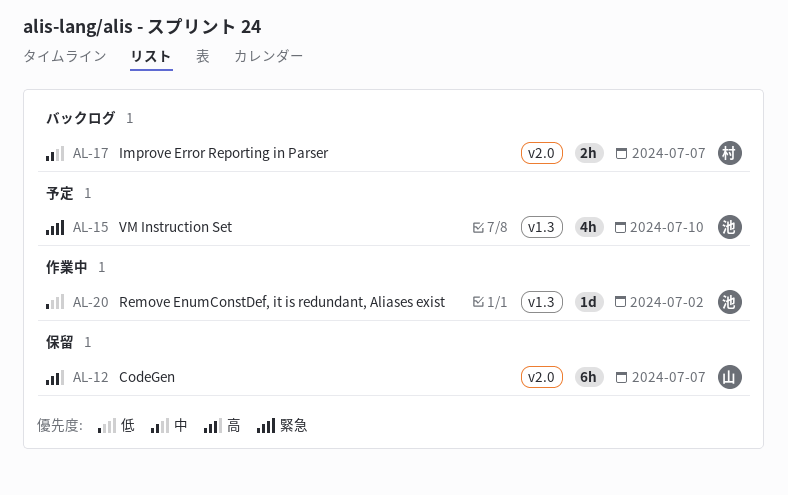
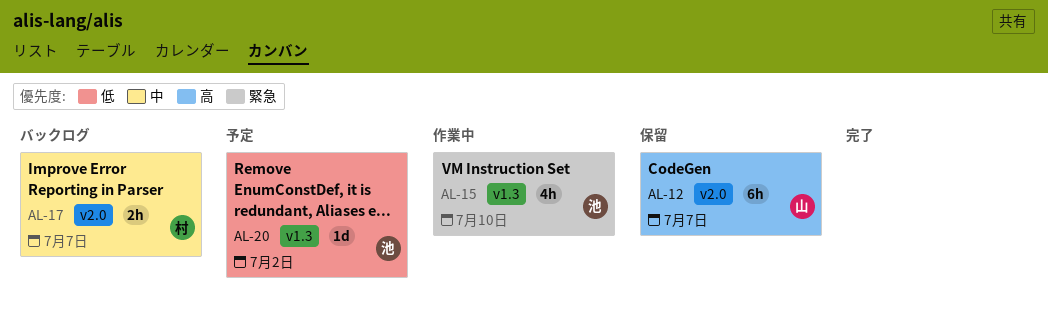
AL-15, status: 予定 -> 作業中
AL-20, status: 作業中 -> 予定

